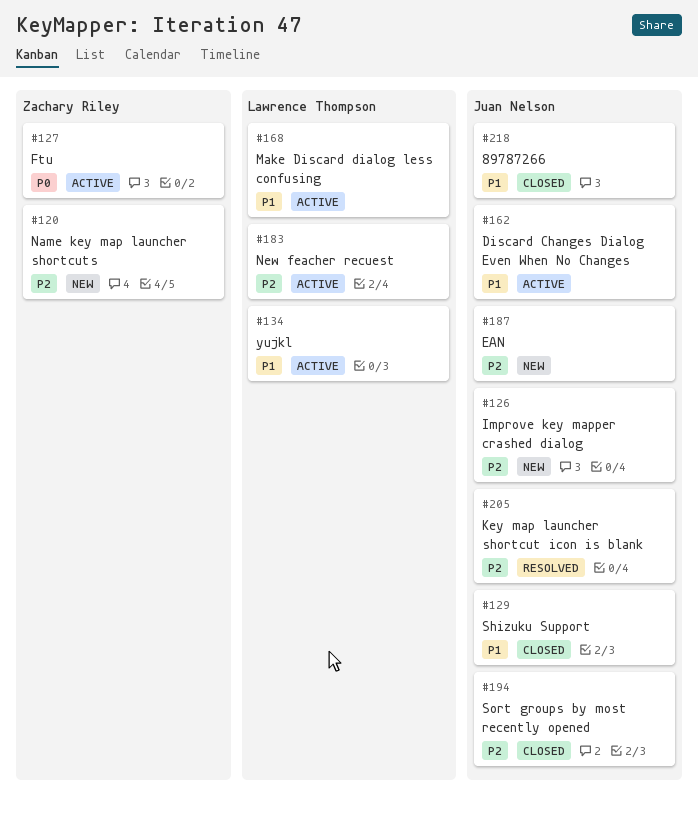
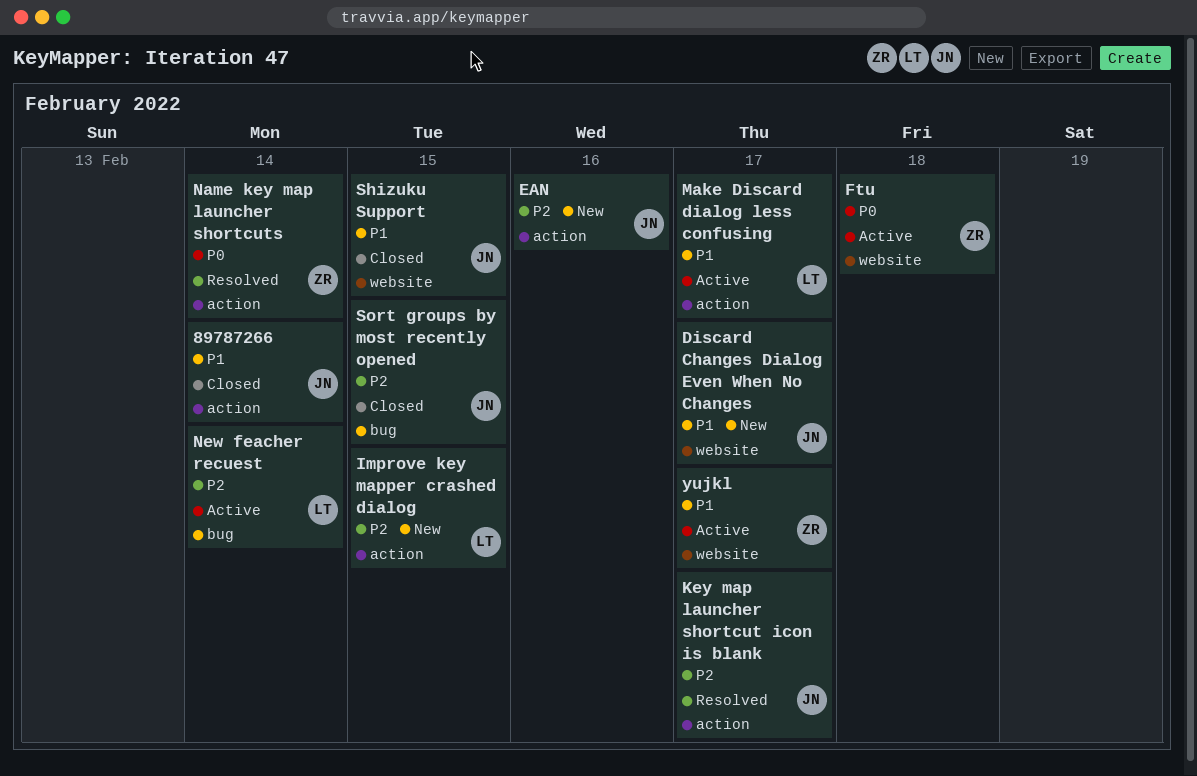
Discard Changes Dialog Even When No Changes, status: Active -> New
Improve key mapper crashed dialog, owner: Juan Nelson -> Lawrence Thompson
Name key map launcher shortcuts, status: New -> Resolved
Name key map launcher shortcuts, priority: P2 -> P0
yujkl, owner: Lawrence Thompson -> Zachary Riley

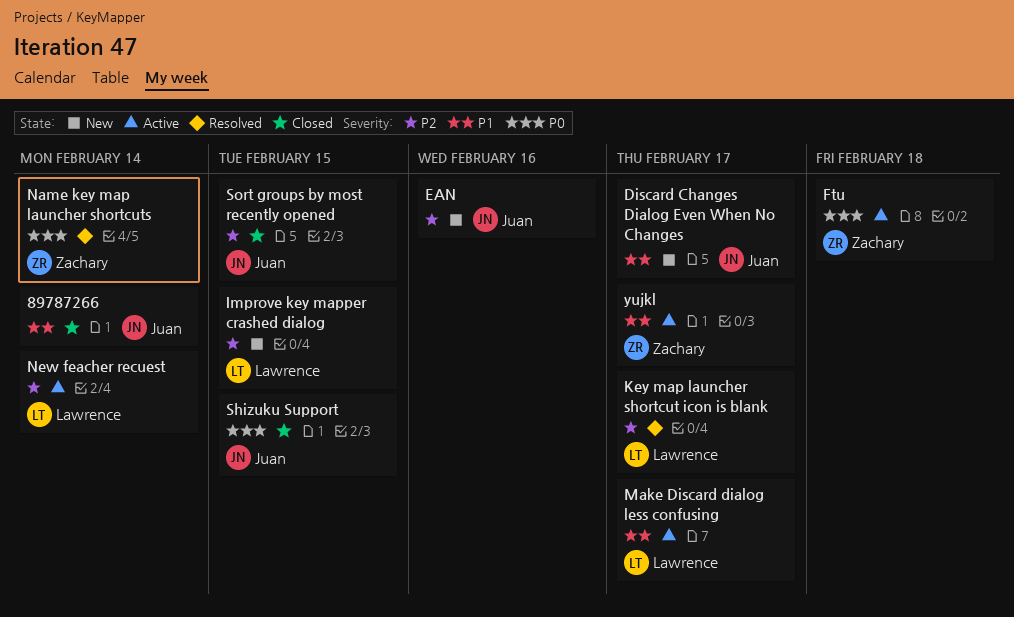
Key map launcher shortcut icon is blank, owner: Juan -> Lawrence
Shizuku Support, priority: P1 -> P0

